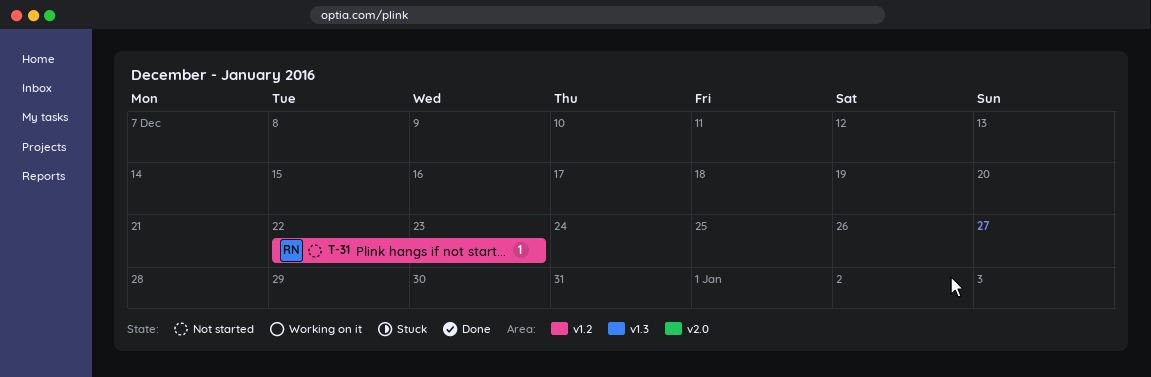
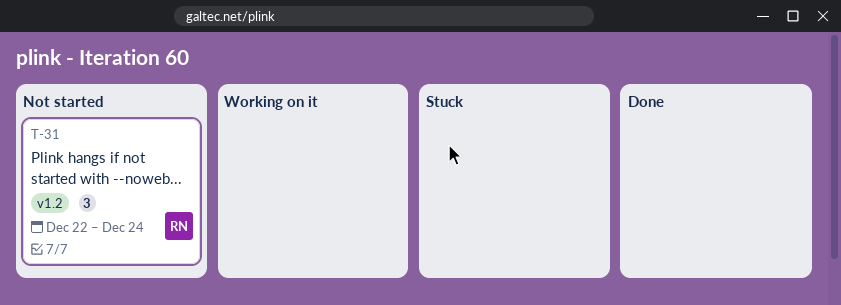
T-31, estimate: 1 -> 3
T-31, due: Dec 23 -> Dec 24

